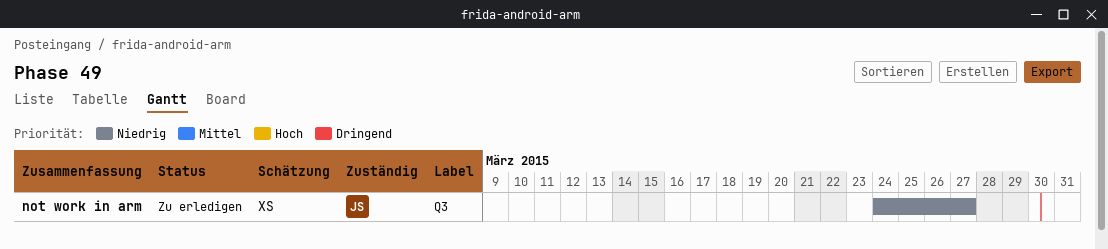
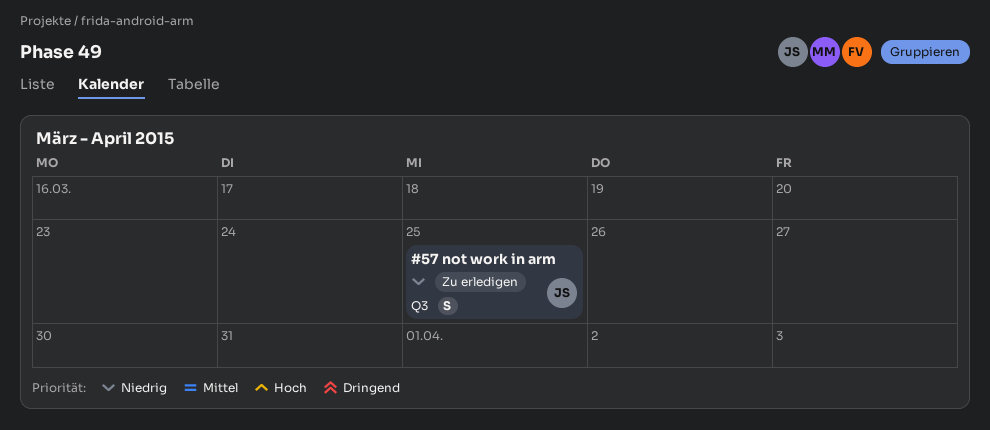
not work in arm, estimate: XS -> S
not work in arm, due: Mar 27 -> Mar 25

